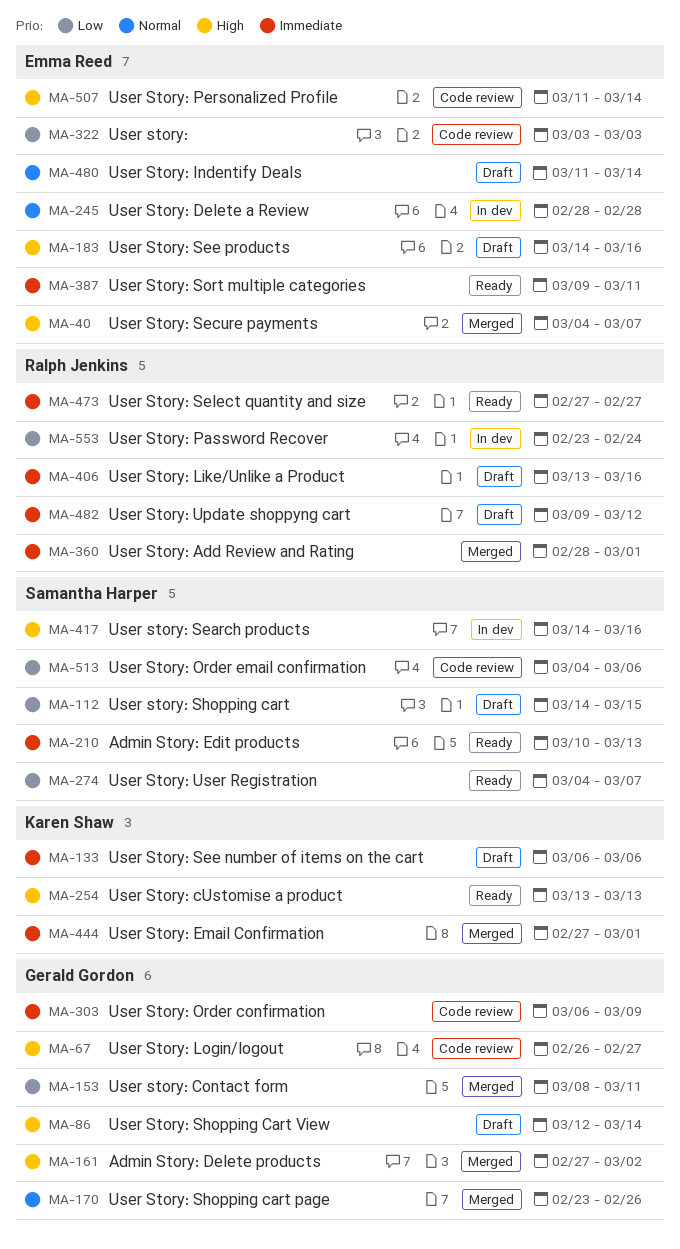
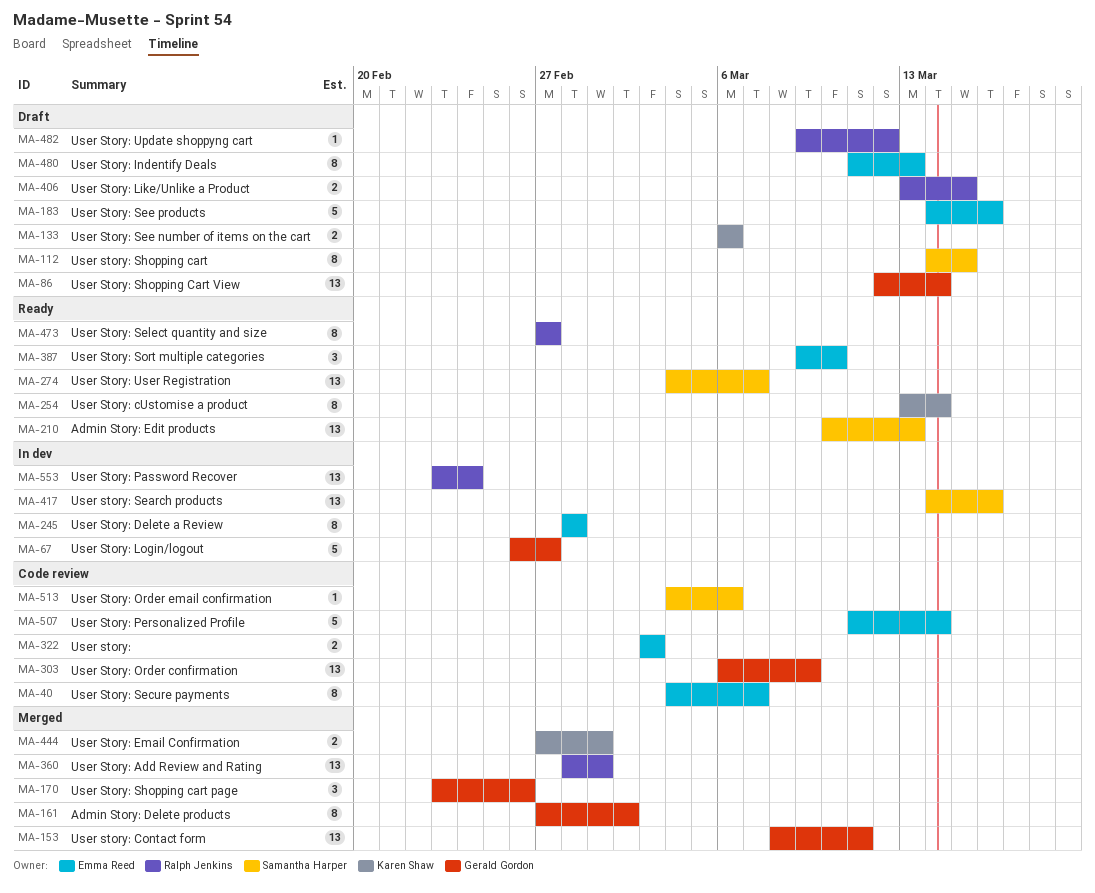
MA-40, status: Merged -> Code review
MA-67, status: Code review -> In dev
MA-254, due: Mar 13 -> Mar 14
MA-387, due: Mar 11 -> Mar 10
MA-406, due: Mar 16 -> Mar 15
MA-480, due: Mar 14 -> Mar 13

